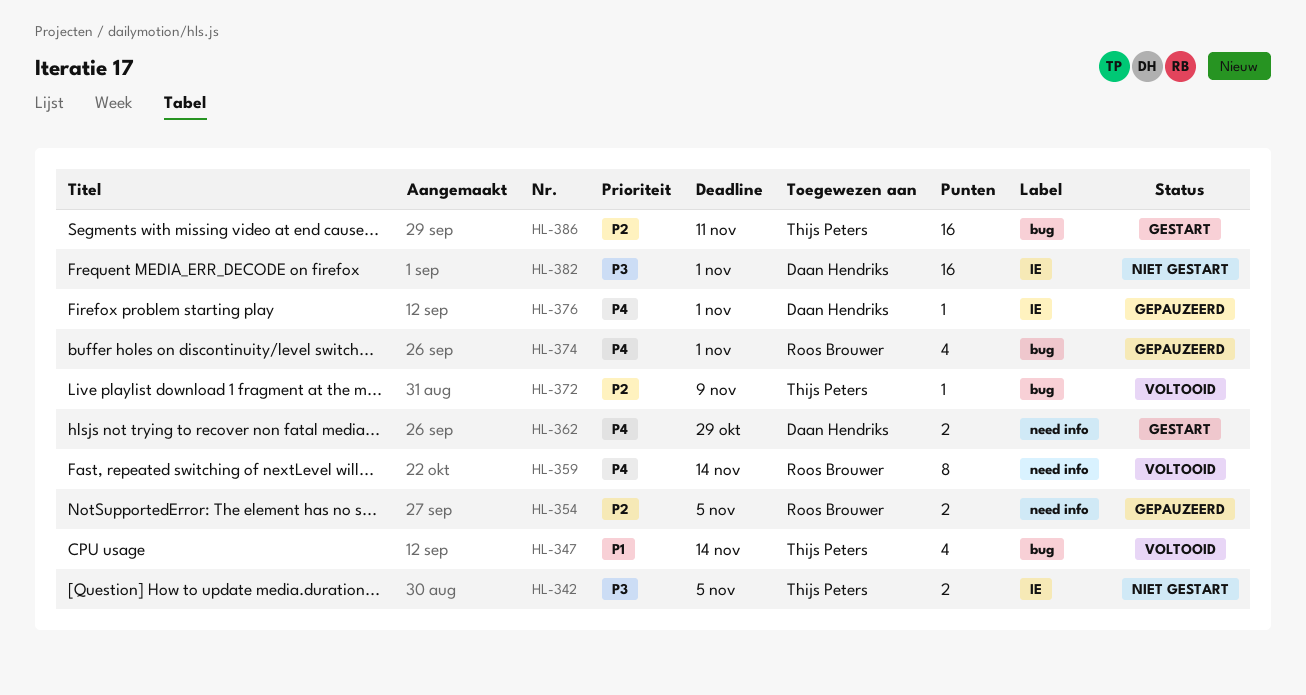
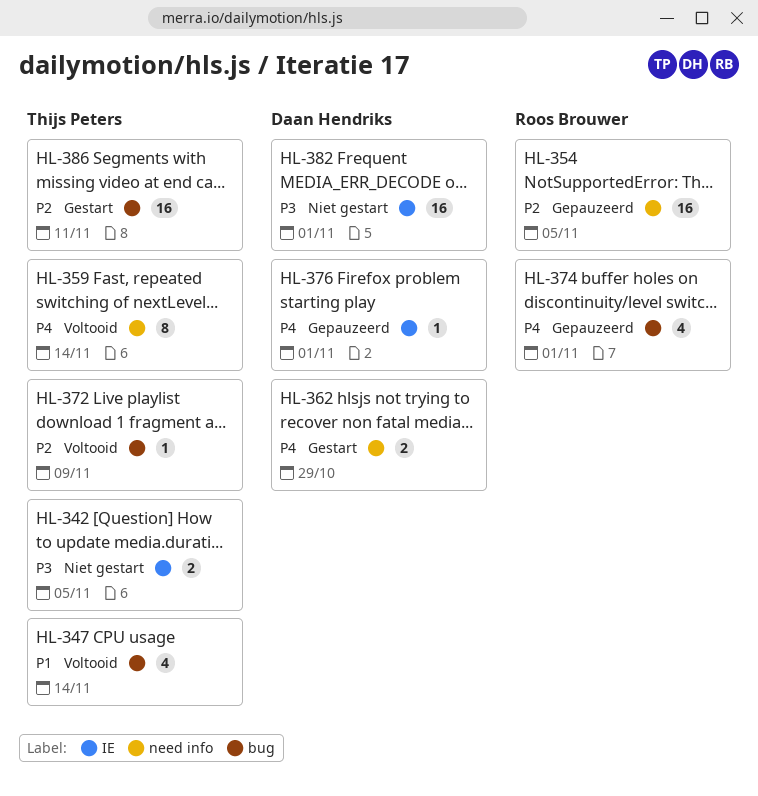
HL-354, estimate: 2 -> 16
HL-359, owner: Roos Brouwer -> Thijs Peters

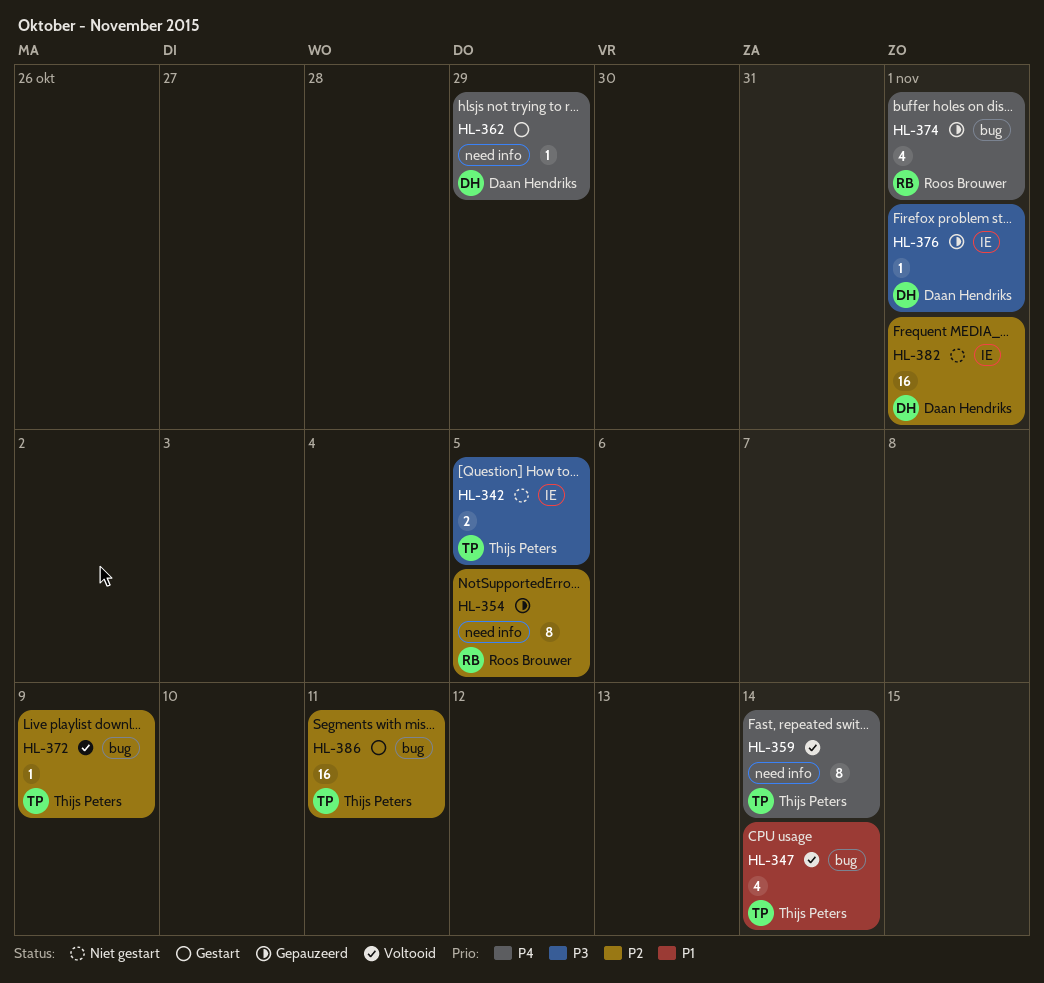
HL-354, estimate: 16 -> 8
HL-362, estimate: 2 -> 1
HL-376, priority: P4 -> P3
HL-382, priority: P3 -> P2

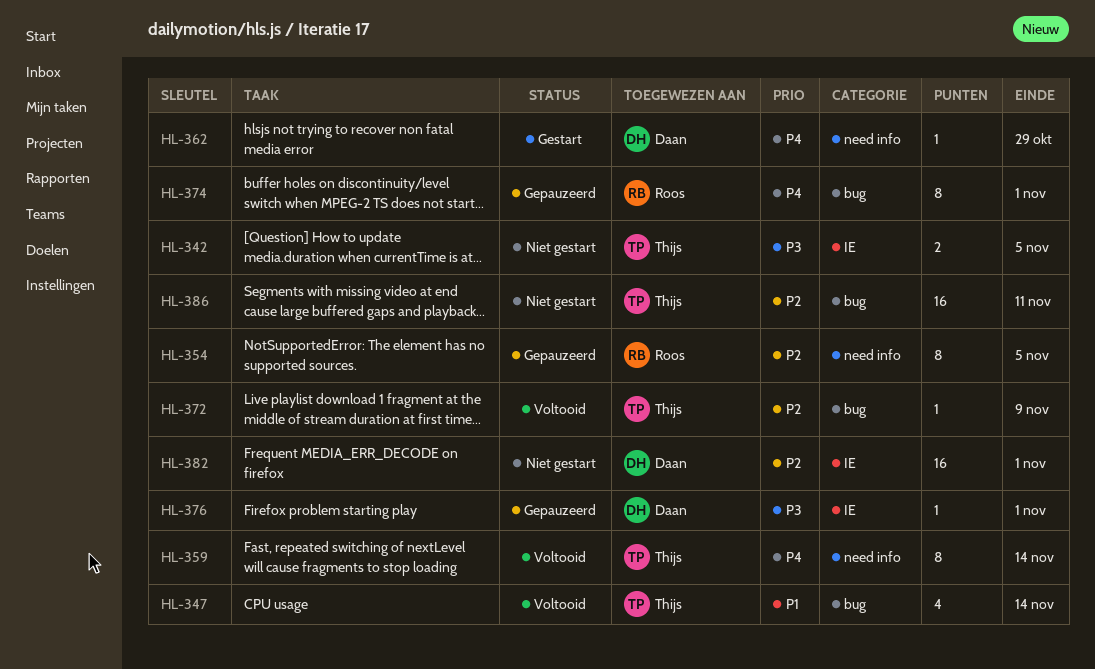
HL-374, estimate: 4 -> 8
HL-386, status: Gestart -> Niet gestart

